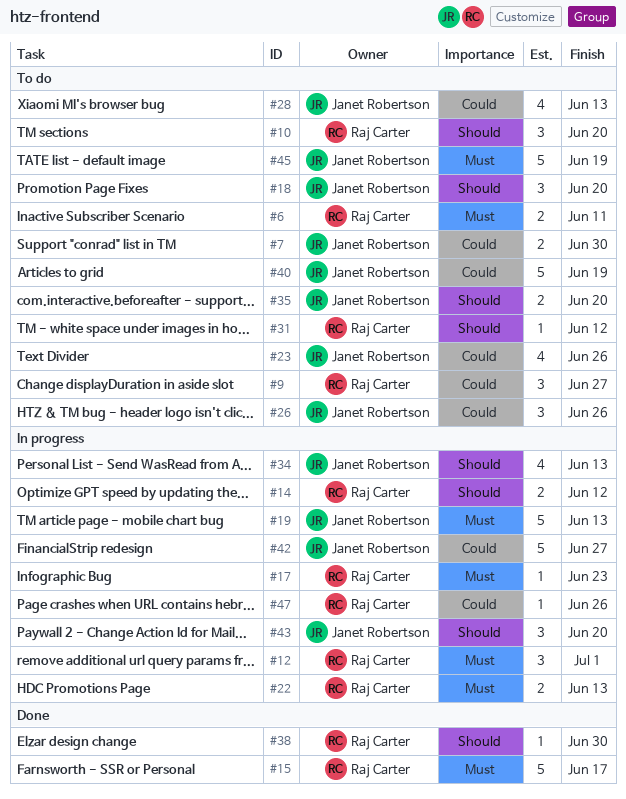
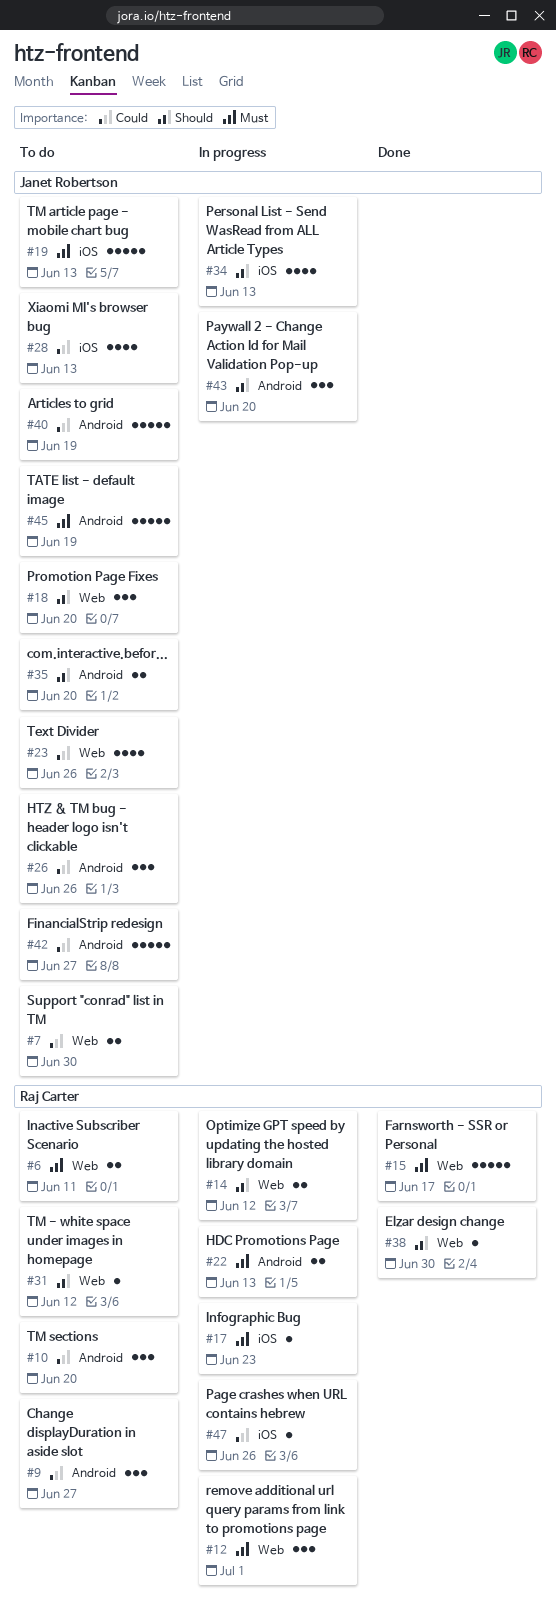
#10, priority: Should -> Could
#19, status: In progress -> To do
#42, status: In progress -> To do

